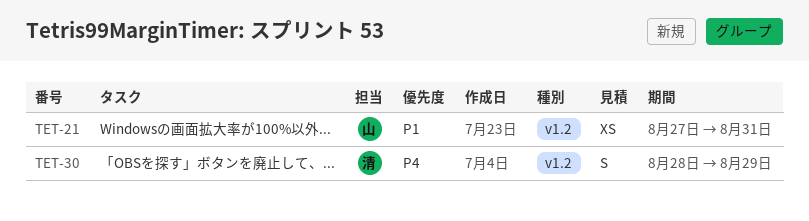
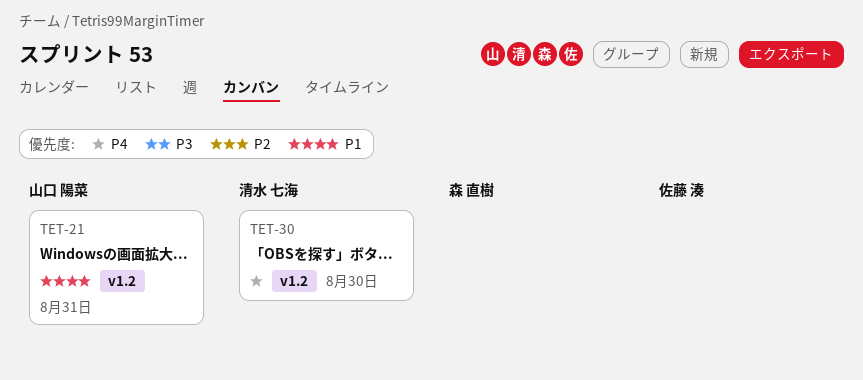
TET-30, due: Aug 29 -> Aug 30

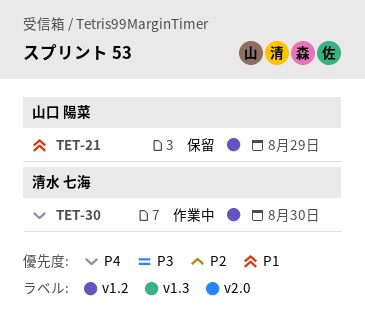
TET-21, due: Aug 31 -> Aug 29

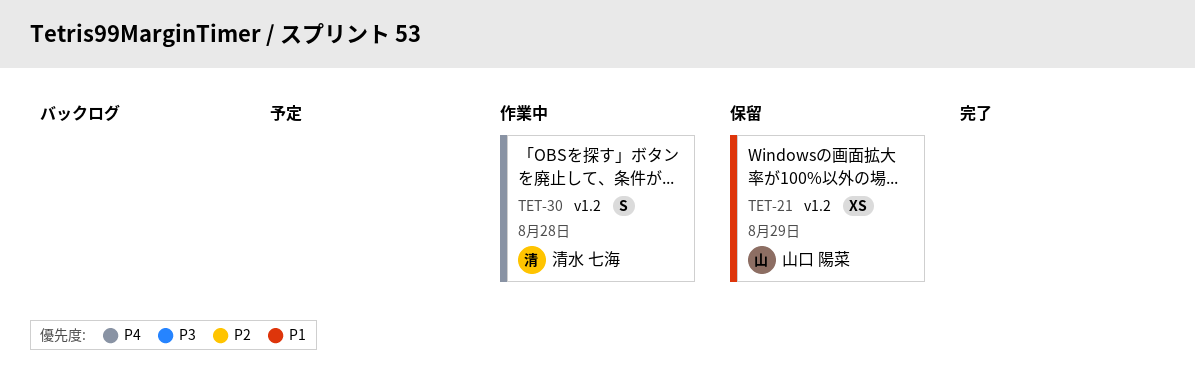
TET-30, due: Aug 30 -> Aug 28

